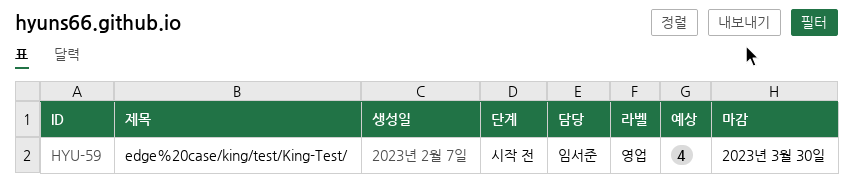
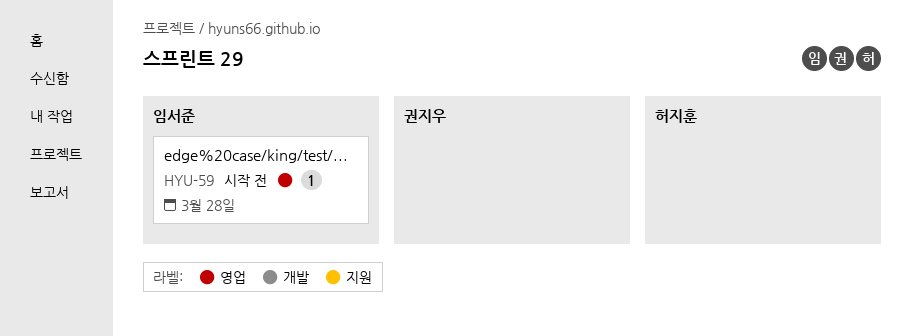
HYU-59, estimate: 4 -> 1
HYU-59, due: Mar 30 -> Mar 28

